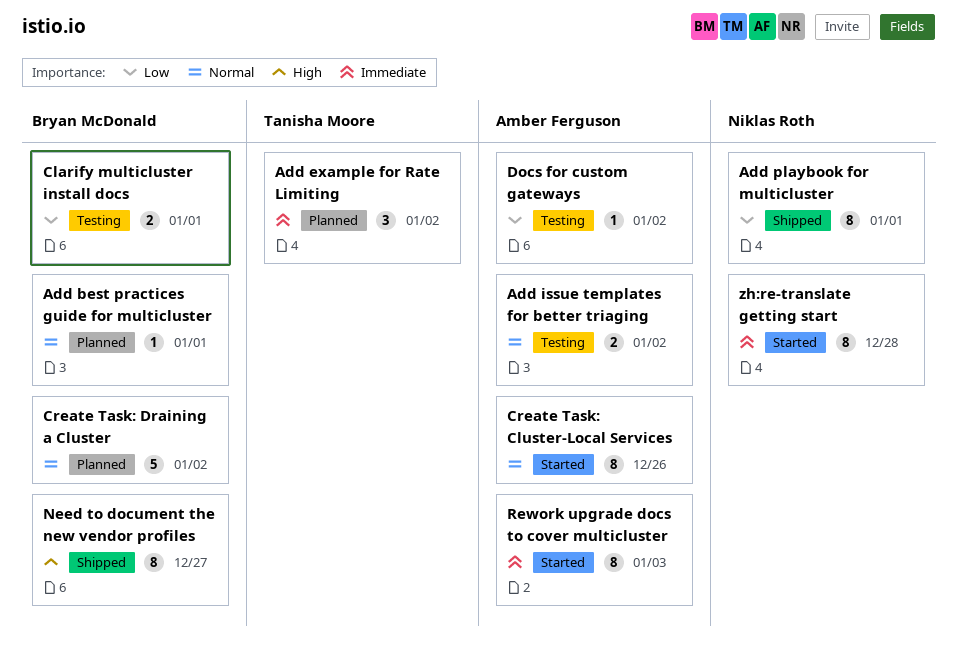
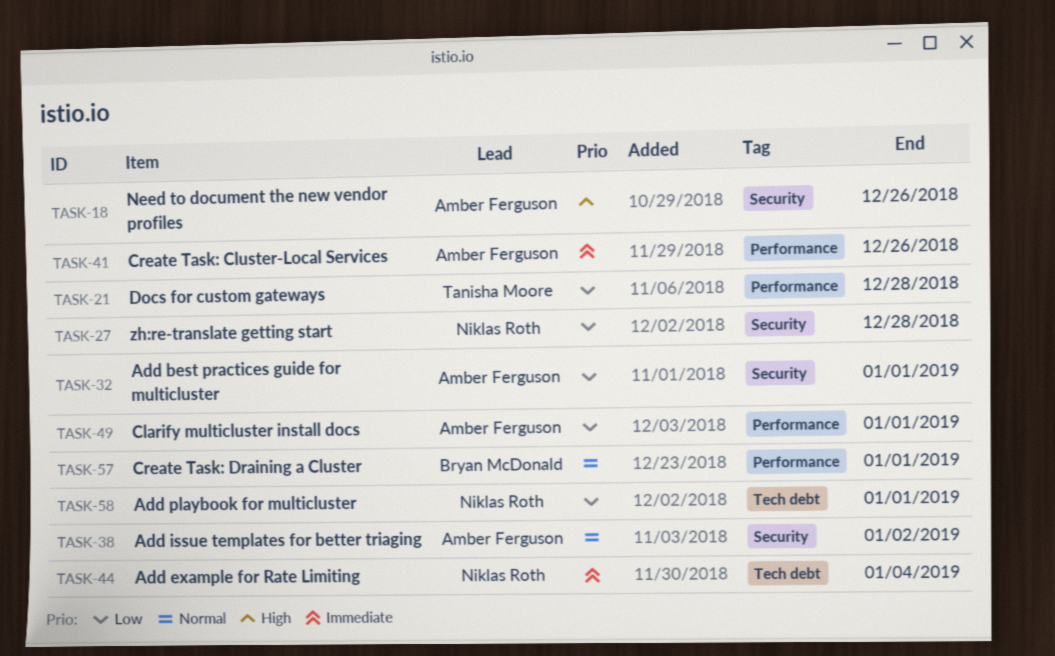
Add best practices guide for multicluster, owner: Bryan McDonald -> Amber Ferguson
Add best practices guide for multicluster, priority: Normal -> Low
Add example for Rate Limiting, owner: Tanisha Moore -> Niklas Roth
Add example for Rate Limiting, due: Jan 2 -> Jan 4
Clarify multicluster install docs, owner: Bryan McDonald -> Amber Ferguson
Create Task: Cluster-Local Services, priority: Normal -> Immediate
Create Task: Draining a Cluster, due: Jan 2 -> Jan 1
Docs for custom gateways, owner: Amber Ferguson -> Tanisha Moore
Docs for custom gateways, due: Jan 2 -> Dec 28
Need to document the new vendor profiles, owner: Bryan McDonald -> Amber Ferguson
Need to document the new vendor profiles, due: Dec 27 -> Dec 26
Rework upgrade docs to cover multicluster: present -> none
zh:re-translate getting start, priority: Immediate -> Low

